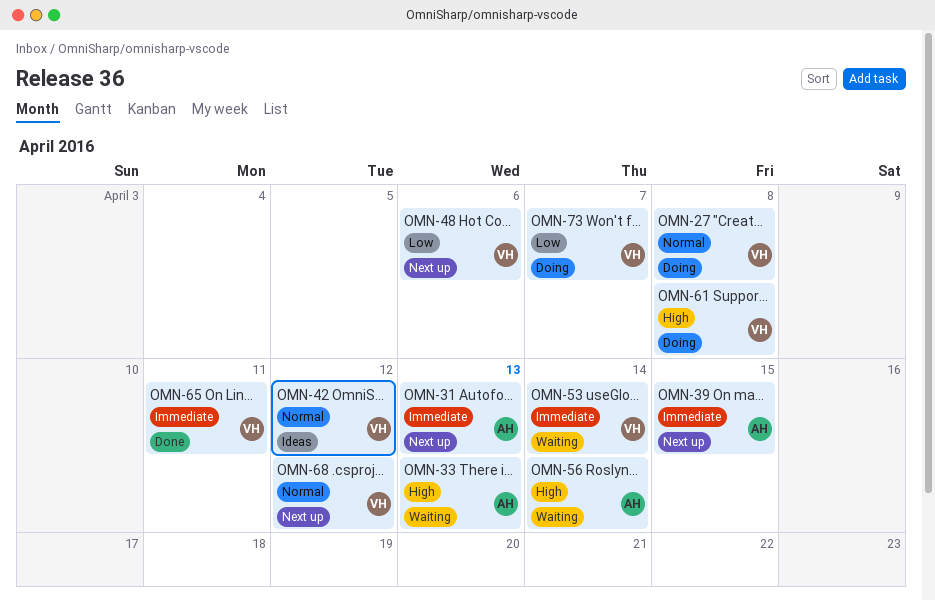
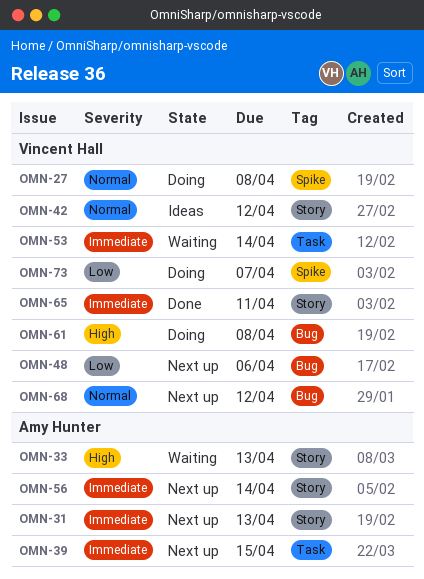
OMN-56, status: Waiting -> Next up
OMN-56, priority: High -> Immediate

